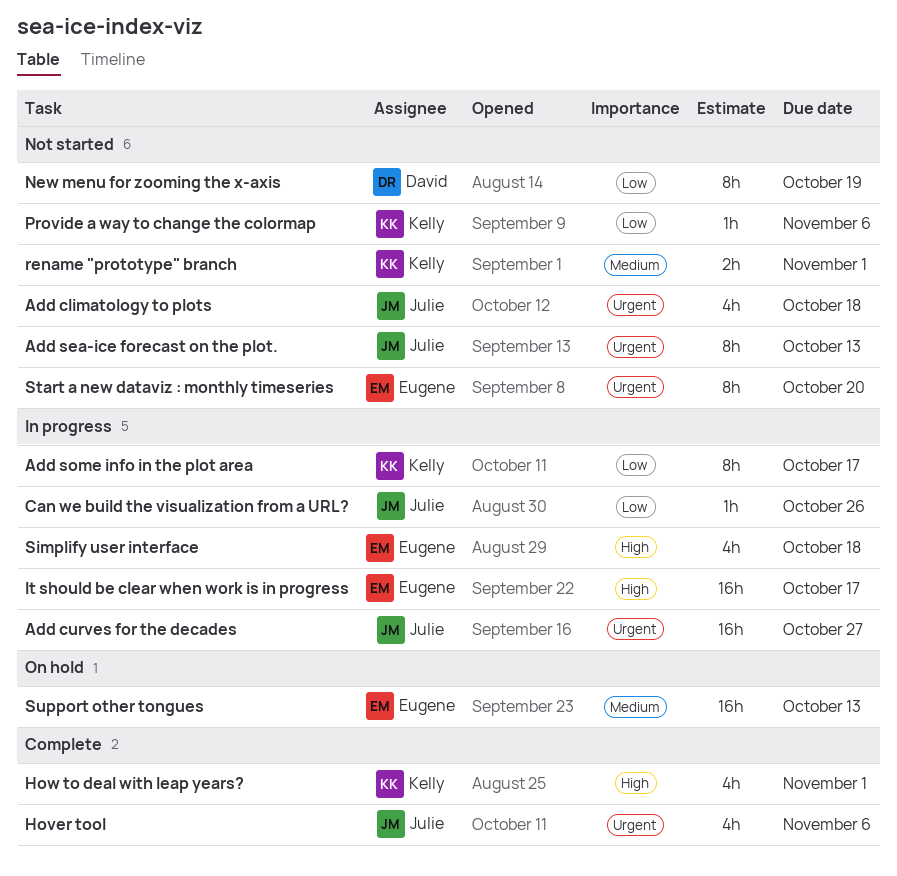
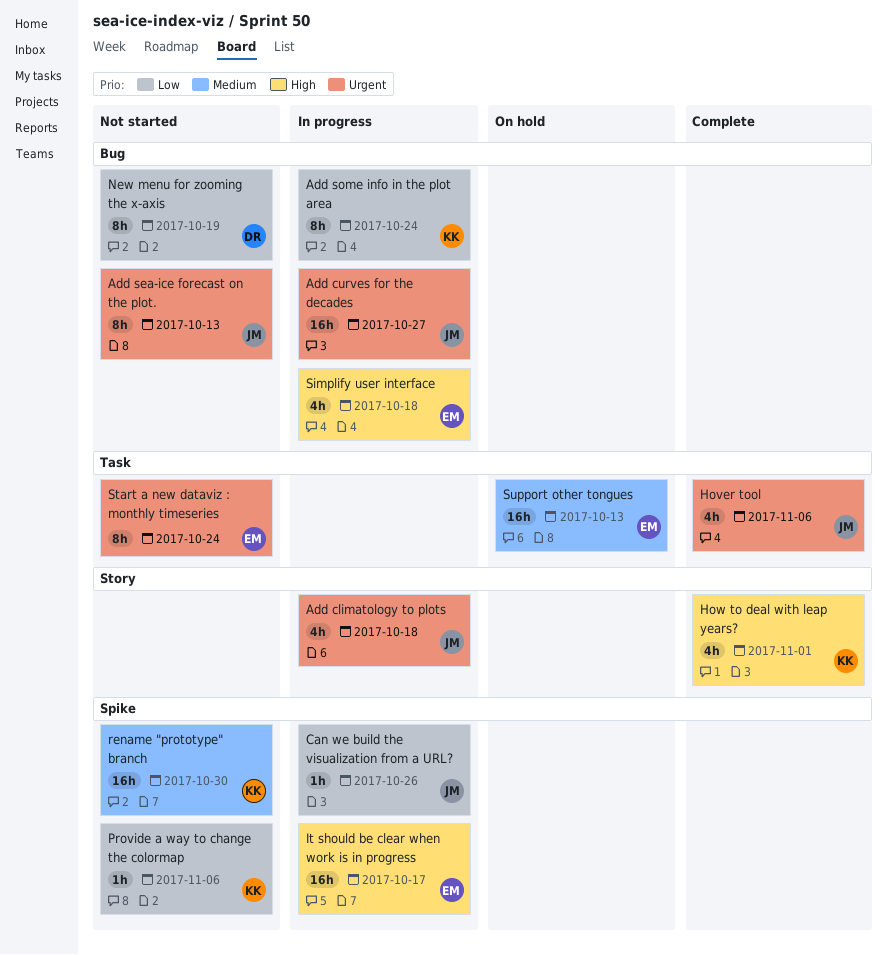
Add climatology to plots, status: Not started -> In progress
Add some info in the plot area, due: Oct 17 -> Oct 24
rename "prototype" branch, estimate: 2h -> 16h
rename "prototype" branch, due: Nov 1 -> Oct 30
Start a new dataviz : monthly timeseries, due: Oct 20 -> Oct 24

